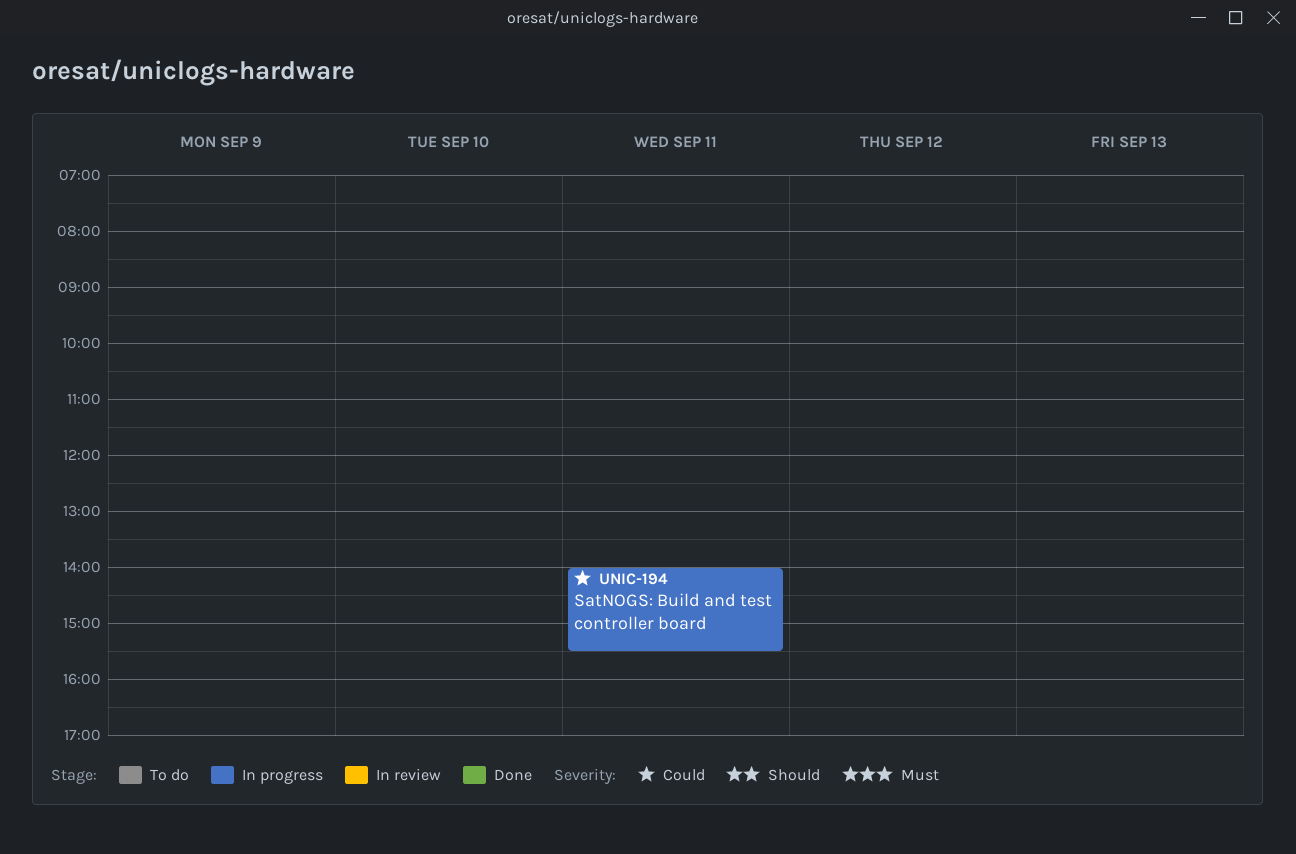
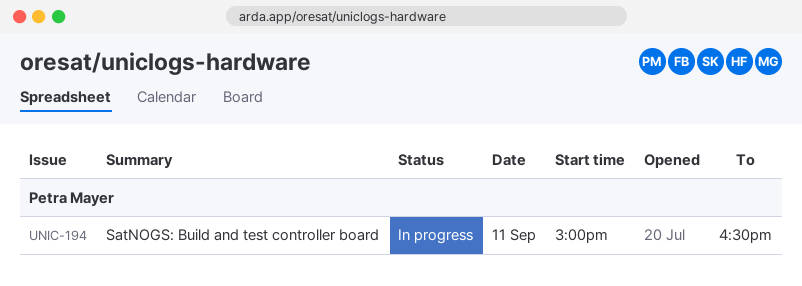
UNIC-194, begins: 14:00 -> 15:00
UNIC-194, ends: 15:30 -> 16:30

